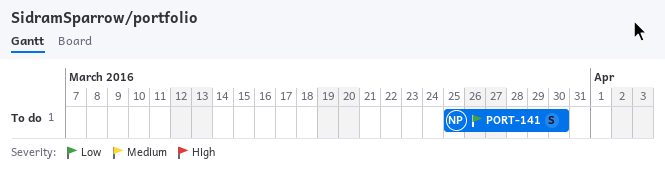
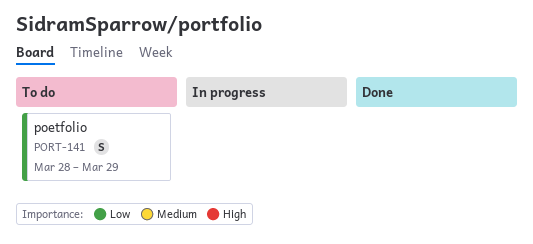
PORT-141, start: Mar 25 -> Mar 28
PORT-141, due: Mar 30 -> Mar 29

